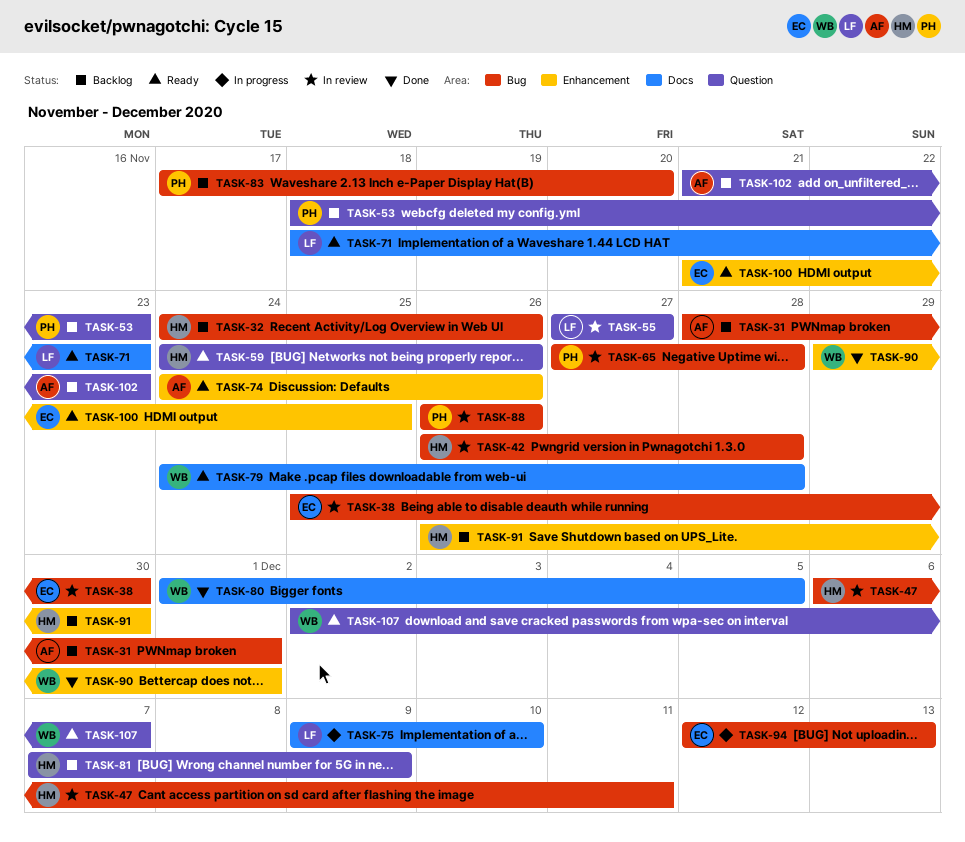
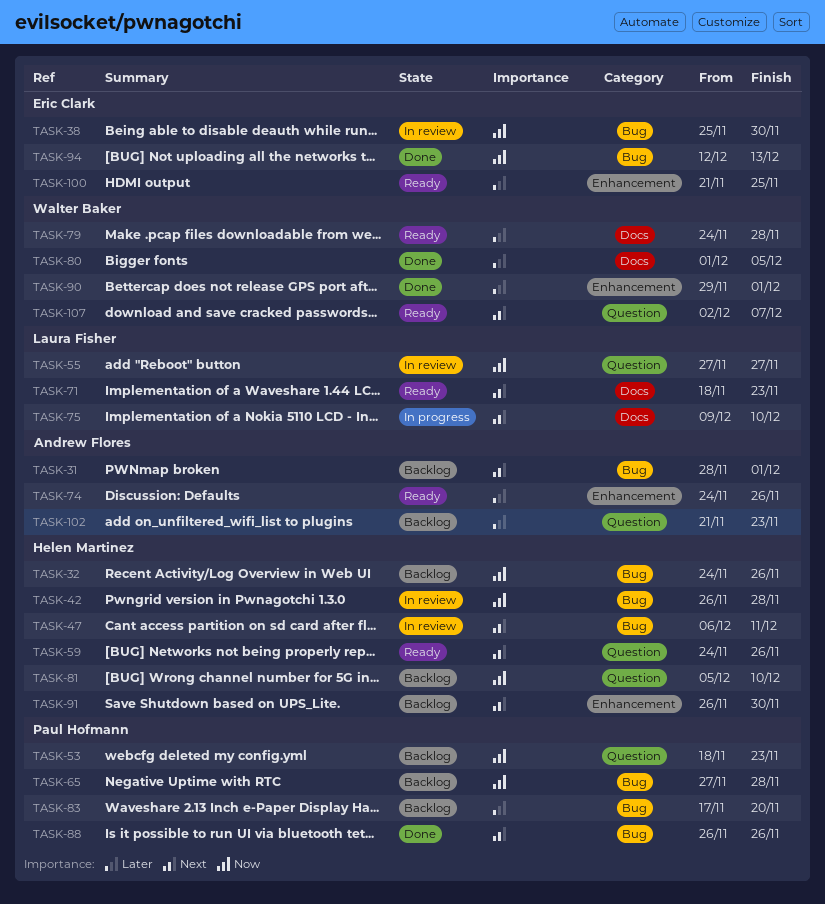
TASK-65, status: In review -> Backlog
TASK-81, start: Dec 7 -> Dec 5
TASK-81, due: Dec 9 -> Dec 10
TASK-88, status: In review -> Done
TASK-94, status: In progress -> Done

